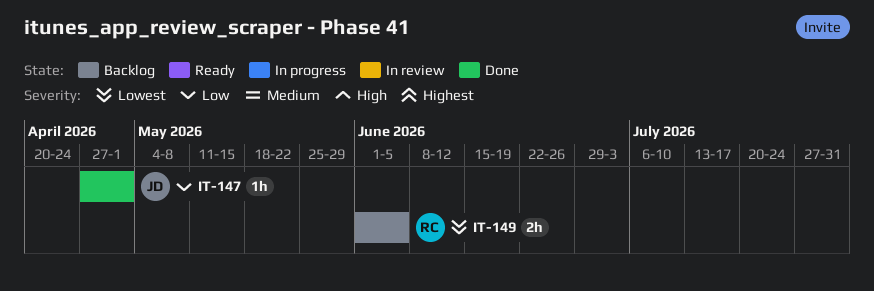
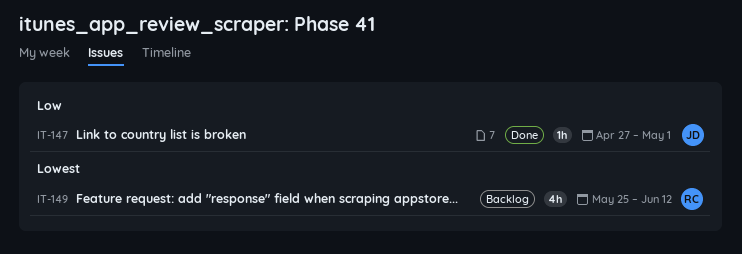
IT-149, estimate: 2h -> 4h
IT-149, start: Jun 1 -> May 25
IT-149, due: Jun 5 -> Jun 12

